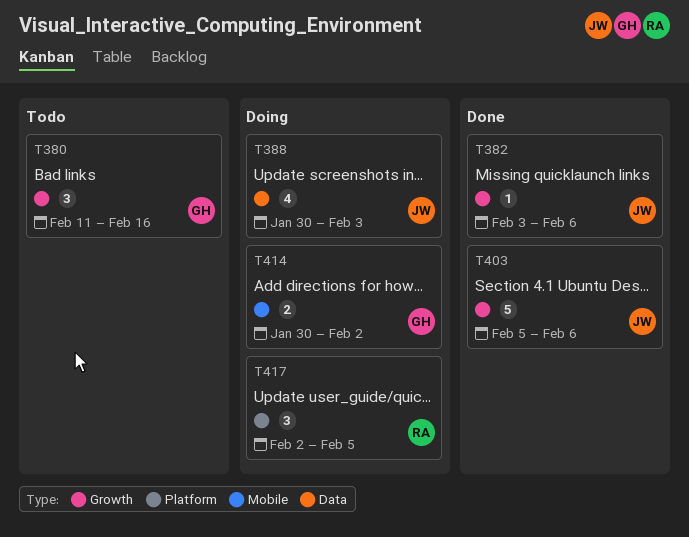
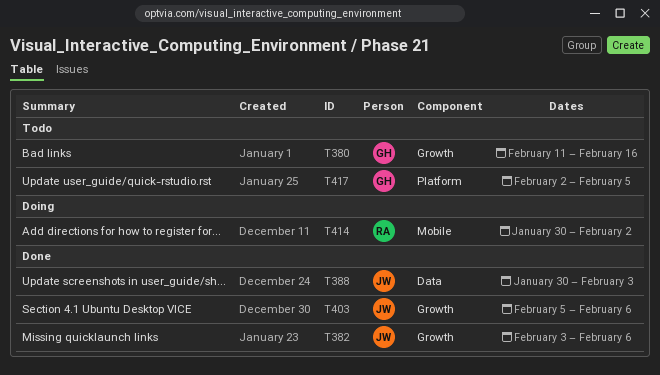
T388, status: Doing -> Done
T414, owner: GH -> RA
T417, status: Doing -> Todo
T417, owner: RA -> GH

